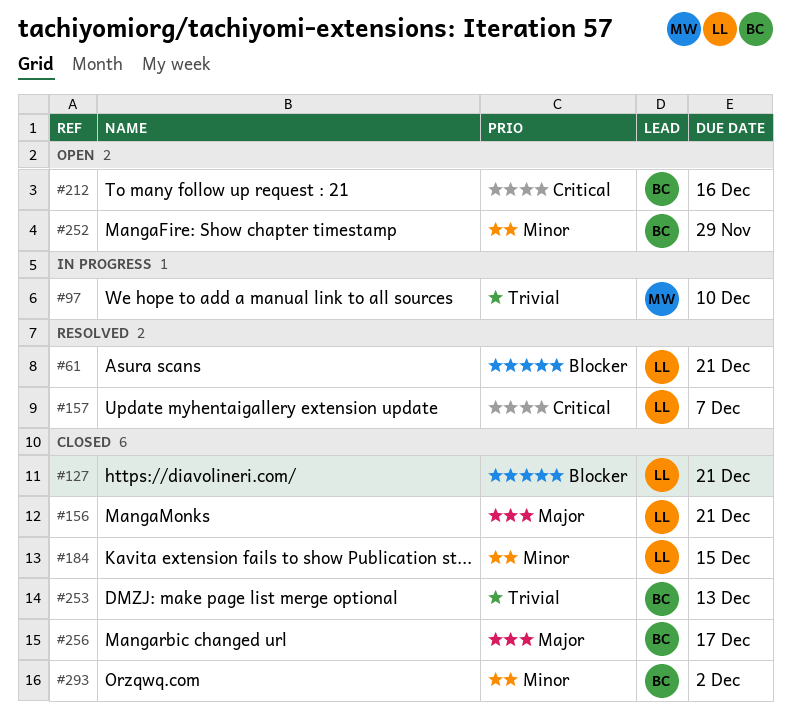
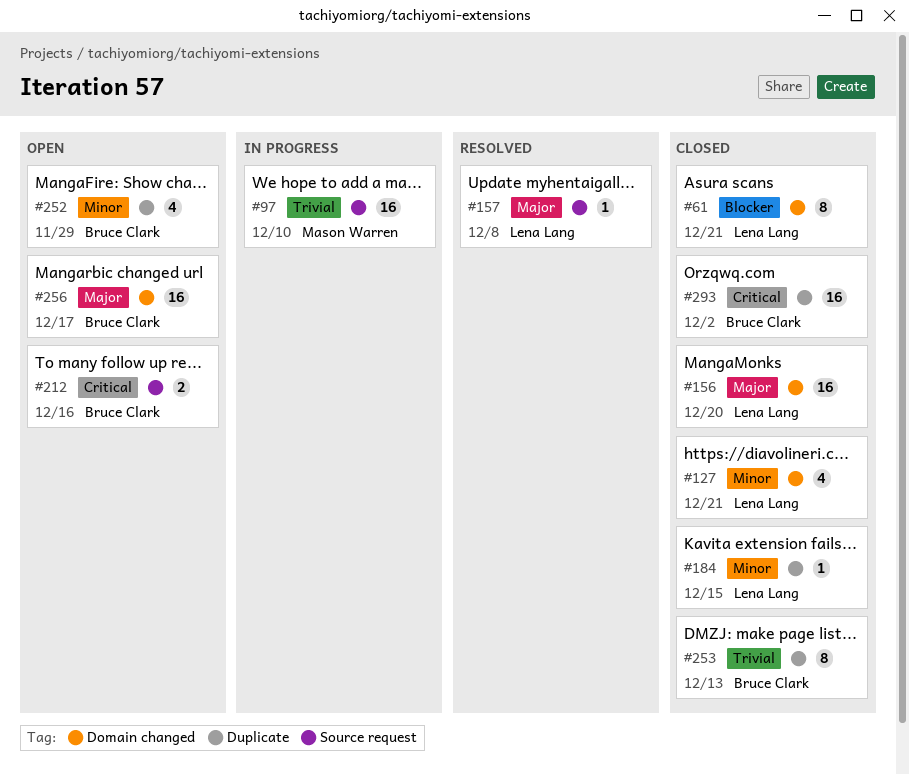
#61, status: Resolved -> Closed
#127, priority: Blocker -> Minor
#156, due: Dec 21 -> Dec 20
#157, priority: Critical -> Major
#157, due: Dec 7 -> Dec 8
#256, status: Closed -> Open
#293, priority: Minor -> Critical

